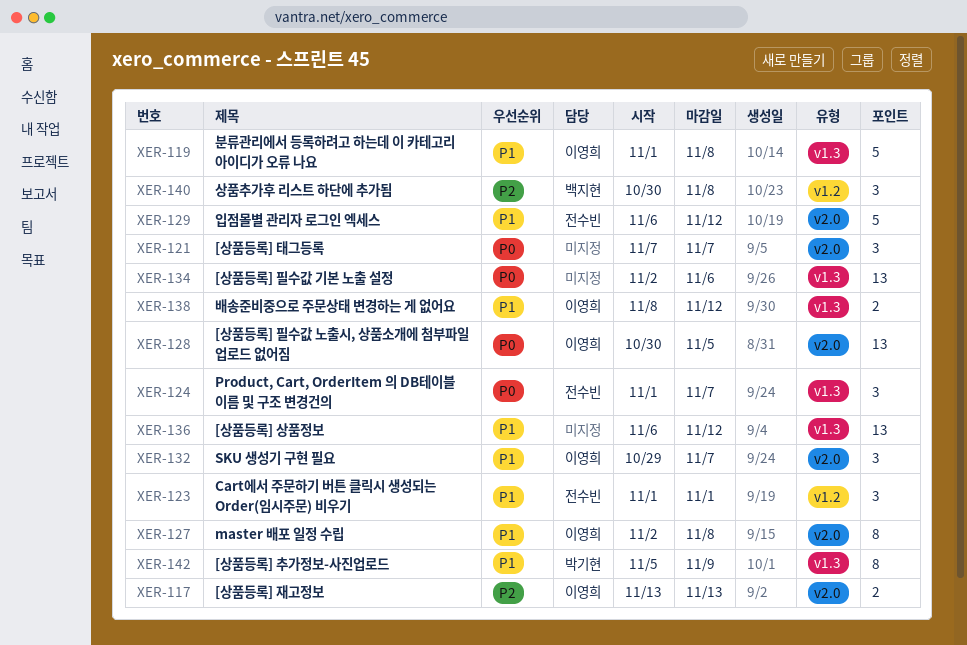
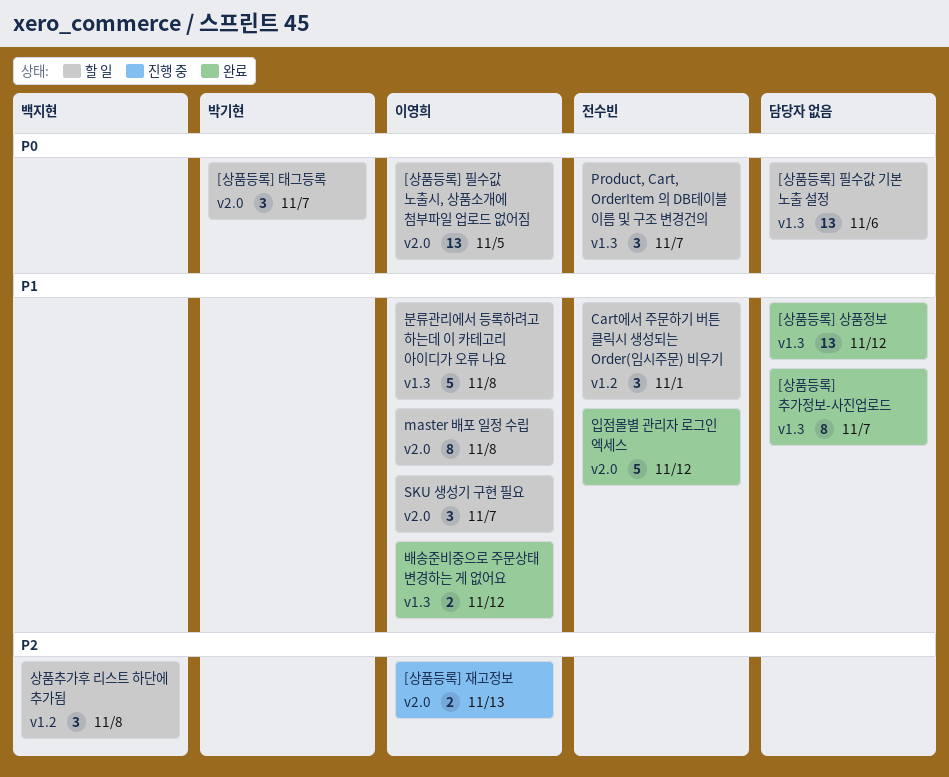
[상품등록] 추가정보-사진업로드, owner: 박기현 -> none
[상품등록] 추가정보-사진업로드, due: Nov 9 -> Nov 7
[상품등록] 태그등록, owner: none -> 박기현

